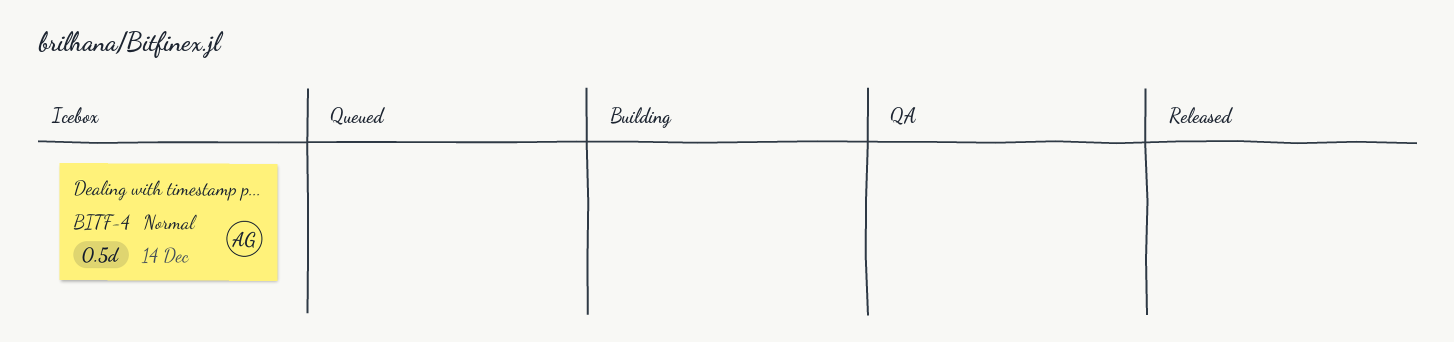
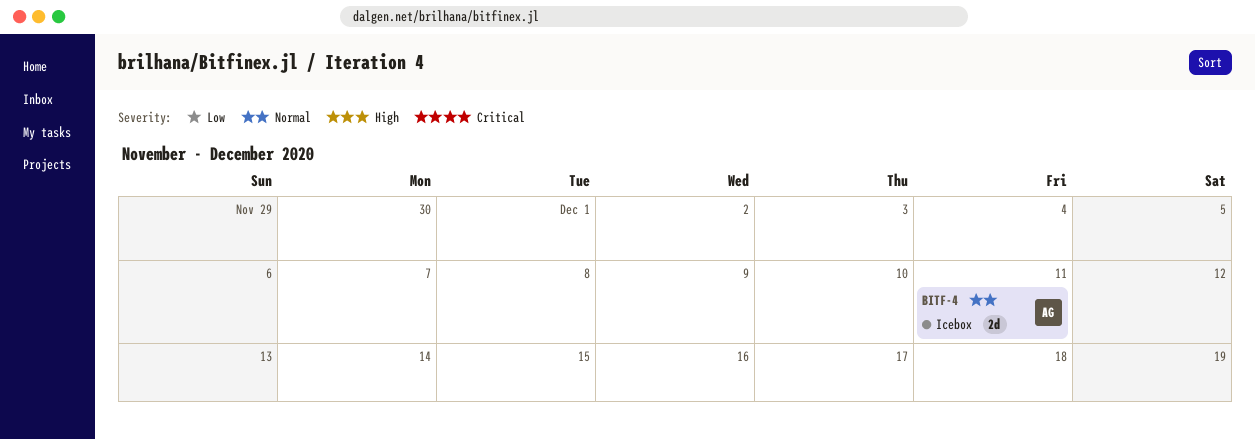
BITF-4, estimate: 0.5d -> 2d
BITF-4, due: Dec 14 -> Dec 11

